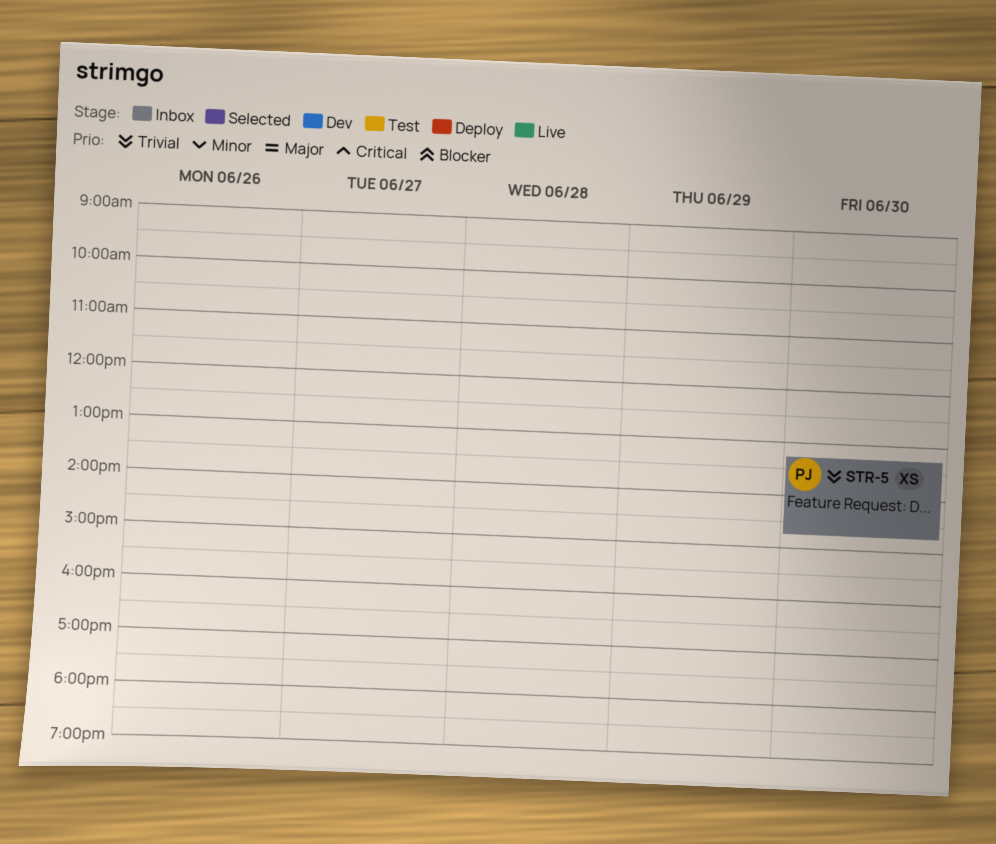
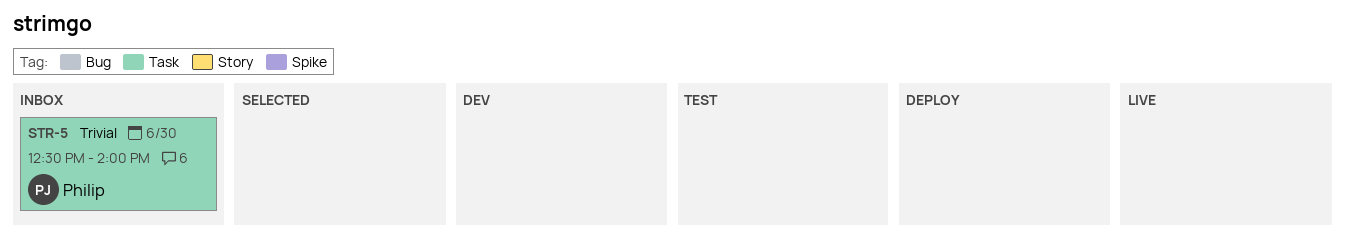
STR-5, begins: 13:15 -> 12:30
STR-5, ends: 14:45 -> 14:00

